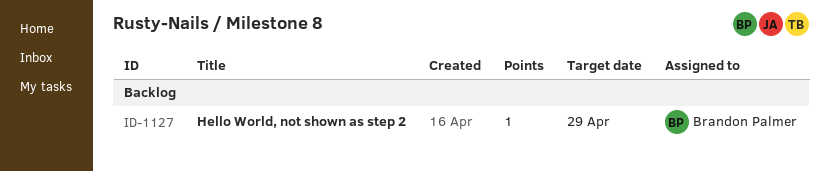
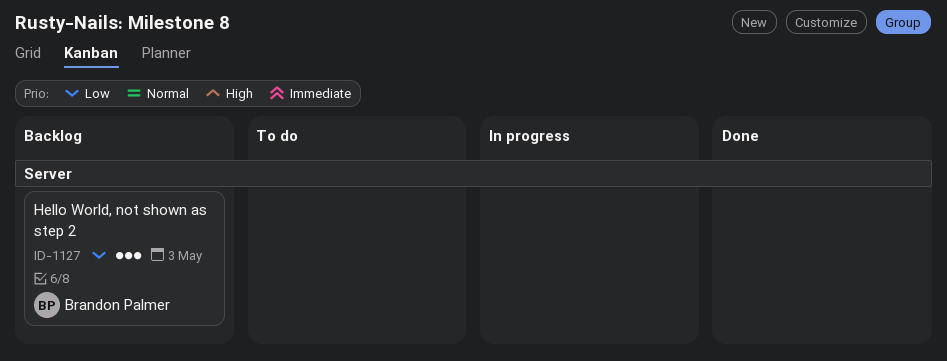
ID-1127, estimate: 1 -> 3
ID-1127, due: Apr 29 -> May 3

